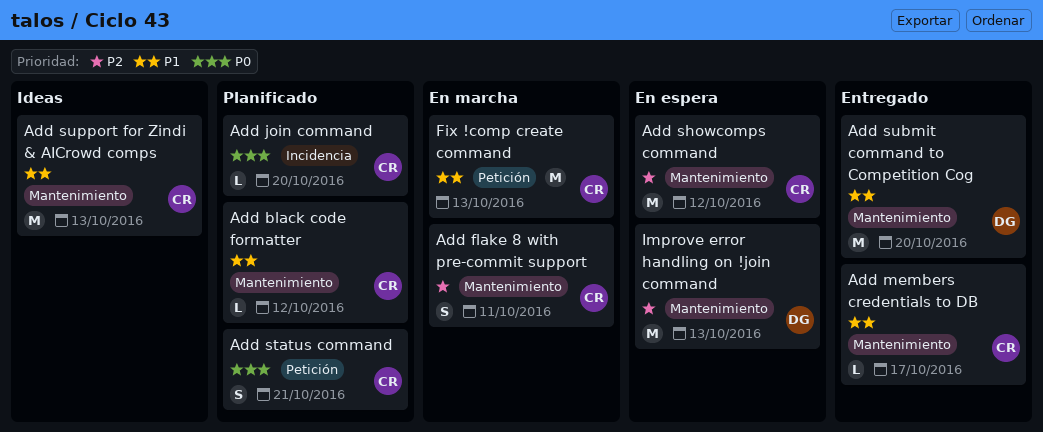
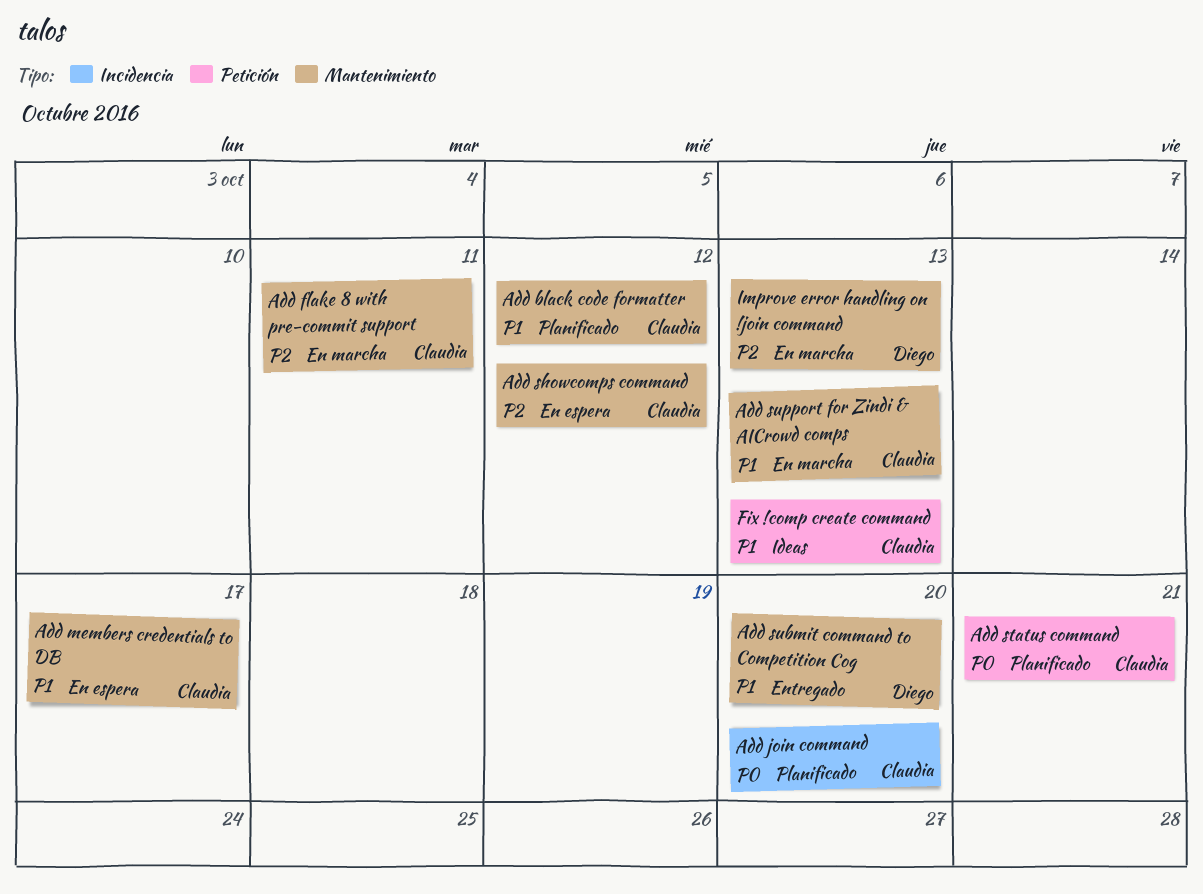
Add members credentials to DB, status: Entregado -> En espera
Add support for Zindi & AICrowd comps, status: Ideas -> En marcha
Fix !comp create command, status: En marcha -> Ideas
Improve error handling on !join command, status: En espera -> En marcha

